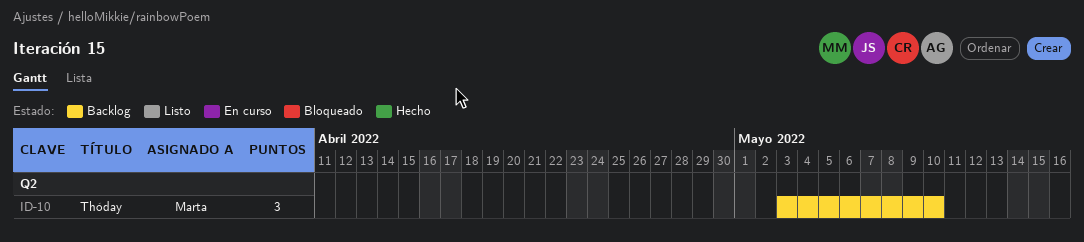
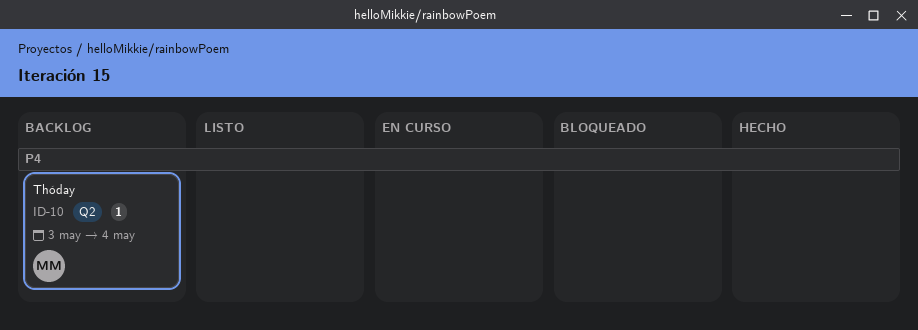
ID-10, estimate: 3 -> 1
ID-10, due: May 10 -> May 4

